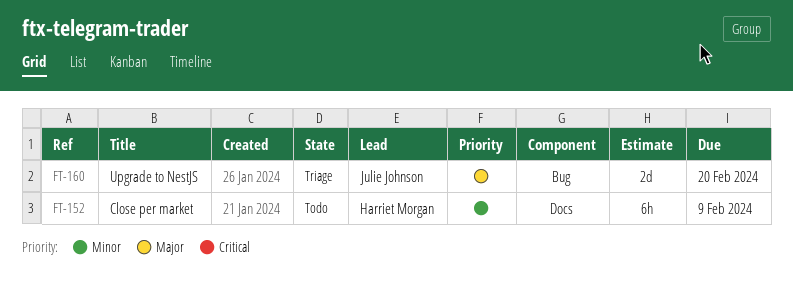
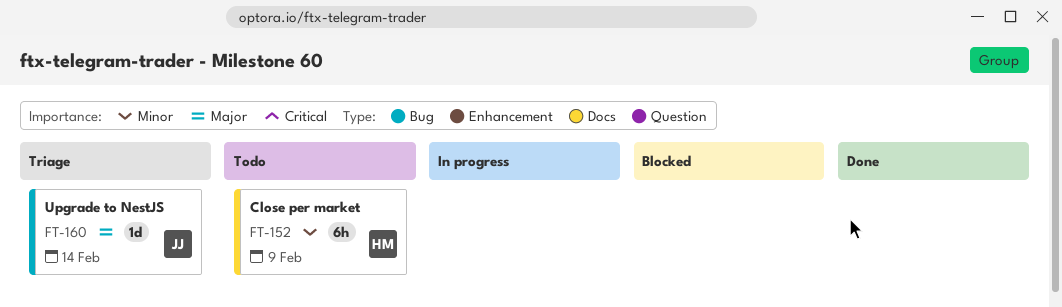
FT-160, estimate: 2d -> 1d
FT-160, due: Feb 20 -> Feb 14

